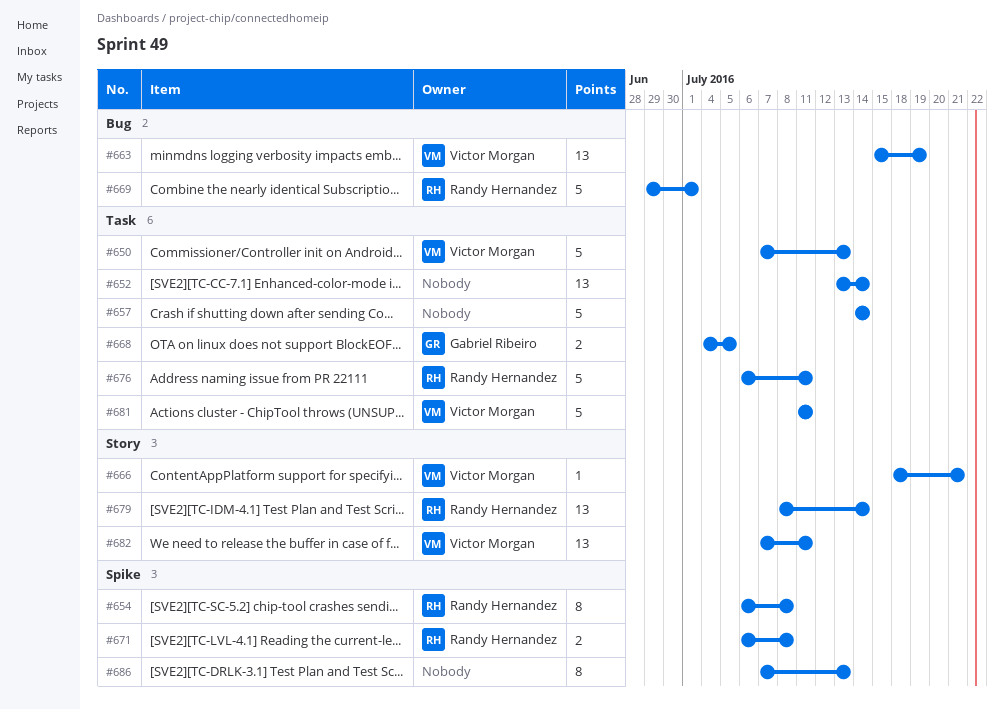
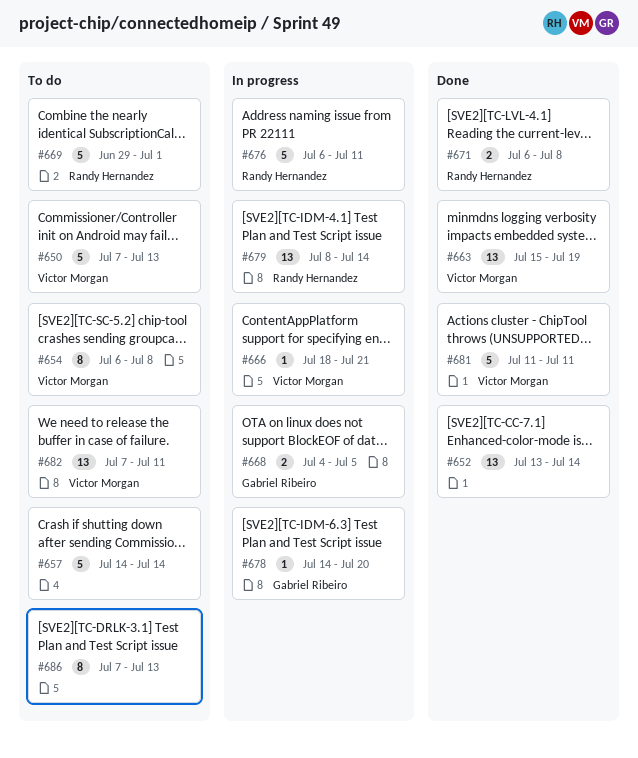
#654, owner: Randy Hernandez -> Victor Morgan
#678: none -> present

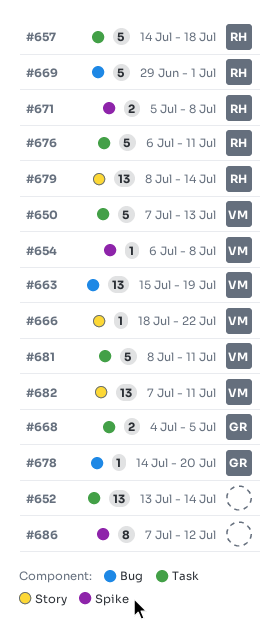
#654, estimate: 8 -> 1
#657, owner: none -> Randy Hernandez
#657, due: Jul 14 -> Jul 18
#666, due: Jul 21 -> Jul 22
#671, start: Jul 6 -> Jul 5
#681, start: Jul 11 -> Jul 8
#686, due: Jul 13 -> Jul 12

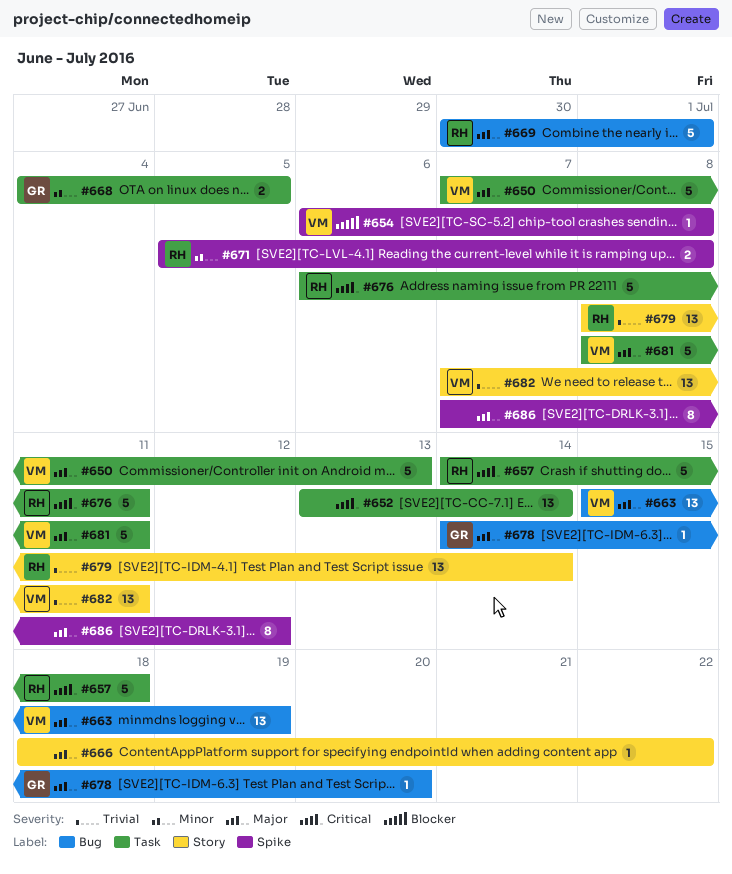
#666, owner: VM -> none
#669, start: Jun 29 -> Jun 30

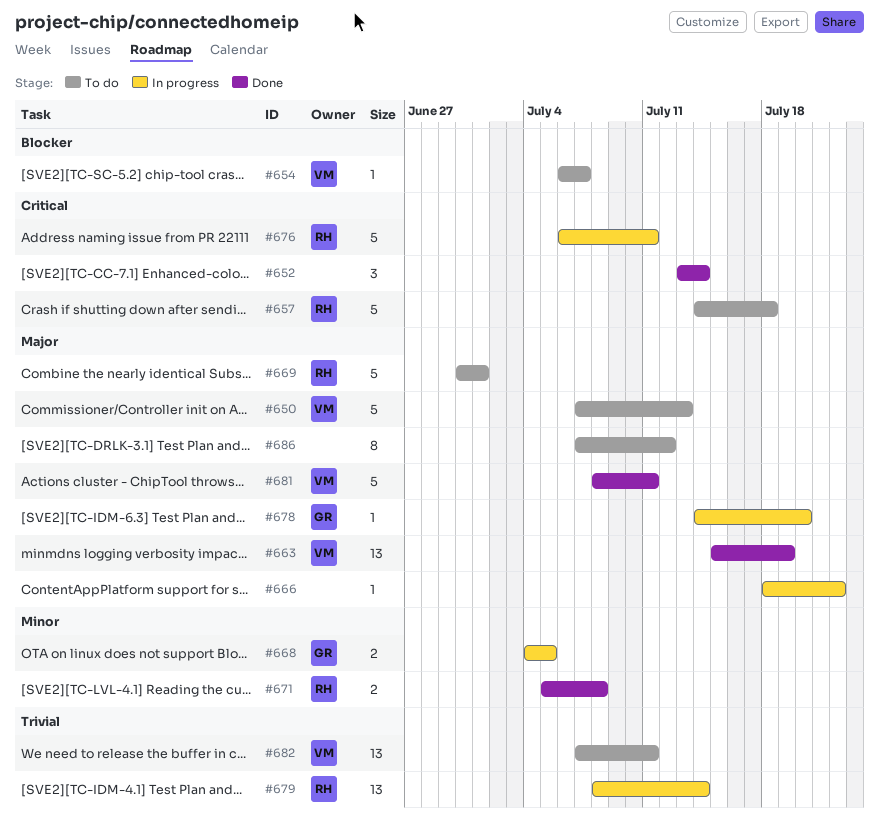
#652, estimate: 13 -> 3
#654, due: Jul 8 -> Jul 7

